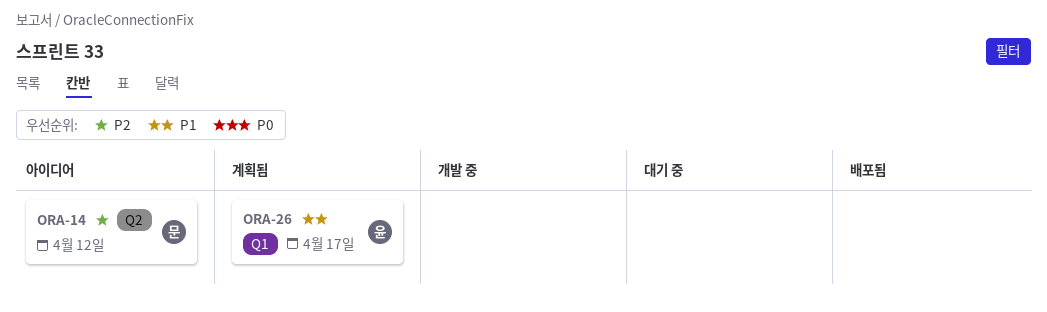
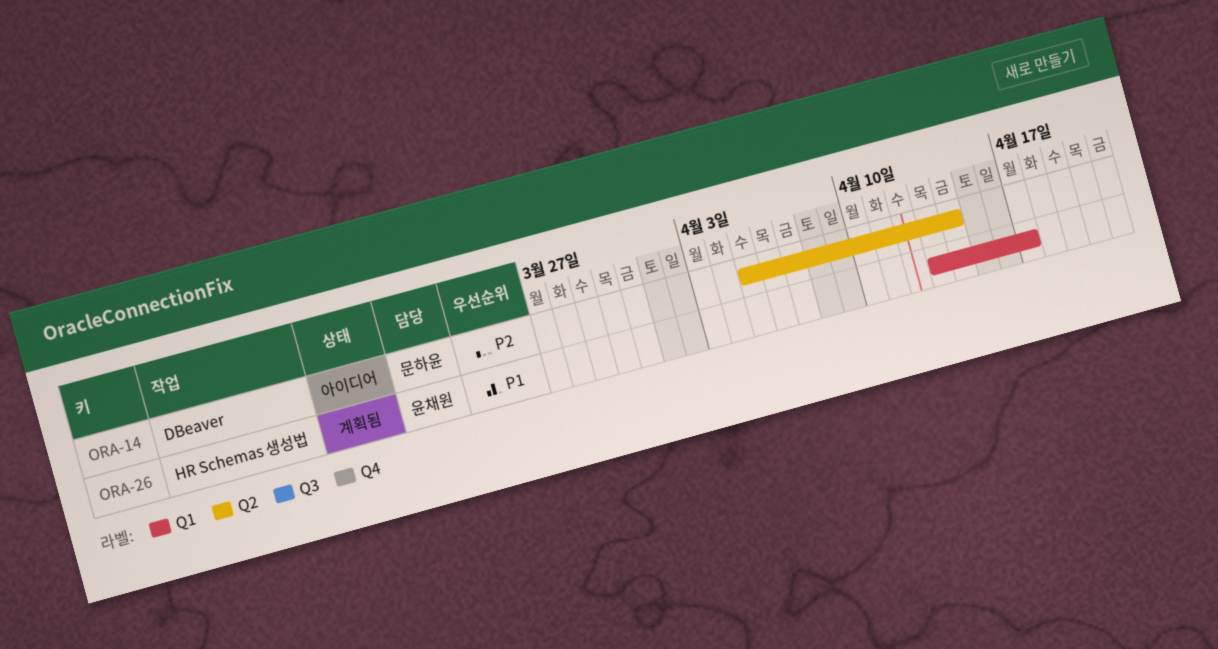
ORA-14, due: Apr 12 -> Apr 14

